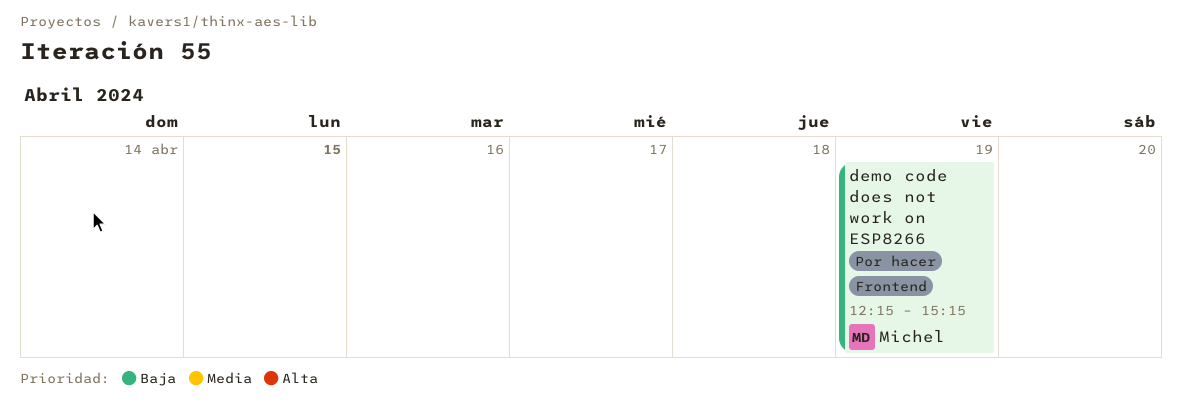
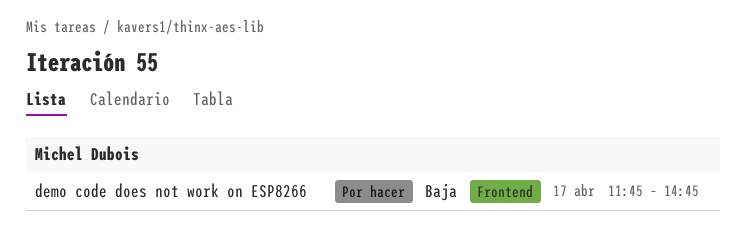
demo code does not work on ESP8266, day: Apr 19 -> Apr 17
demo code does not work on ESP8266, begins: 12:15 -> 11:45
demo code does not work on ESP8266, ends: 15:15 -> 14:45

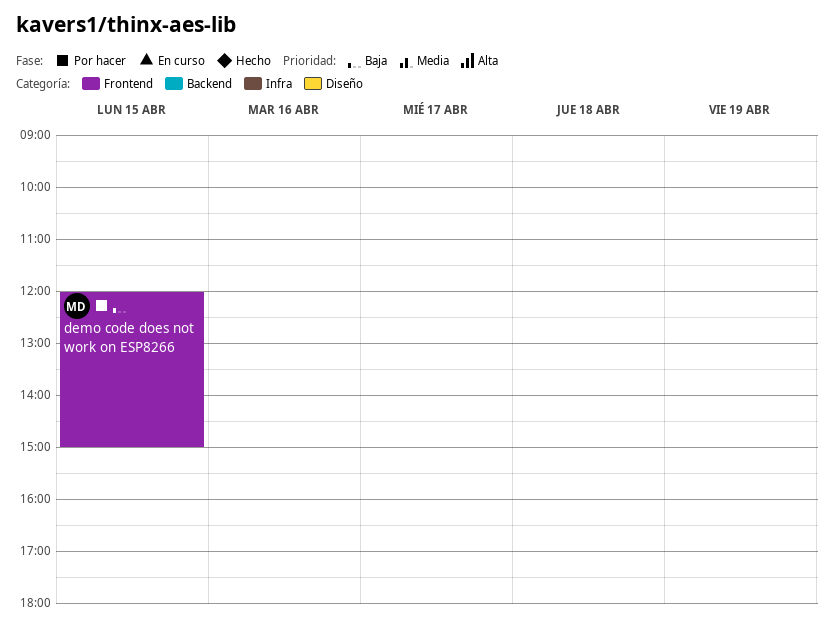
demo code does not work on ESP8266, day: Apr 17 -> Apr 15
demo code does not work on ESP8266, begins: 11:45 -> 12:00
demo code does not work on ESP8266, ends: 14:45 -> 15:00

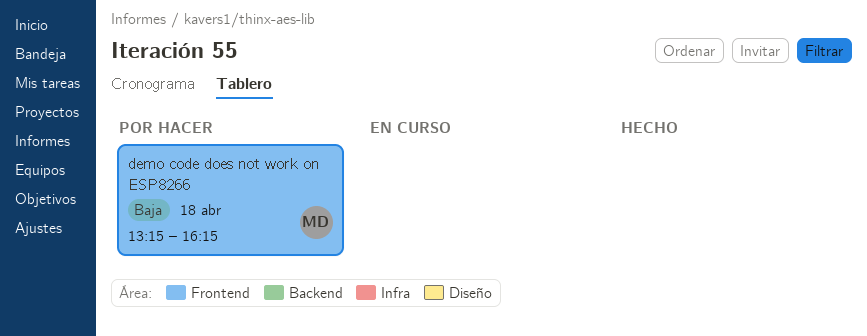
demo code does not work on ESP8266, day: Apr 15 -> Apr 18
demo code does not work on ESP8266, begins: 12:00 -> 13:15
demo code does not work on ESP8266, ends: 15:00 -> 16:15

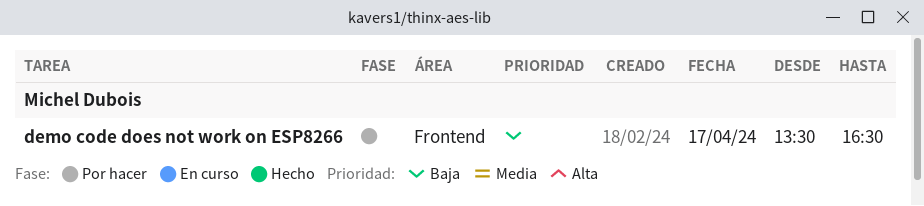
demo code does not work on ESP8266, day: Apr 18 -> Apr 17
demo code does not work on ESP8266, begins: 13:15 -> 13:30
demo code does not work on ESP8266, ends: 16:15 -> 16:30

